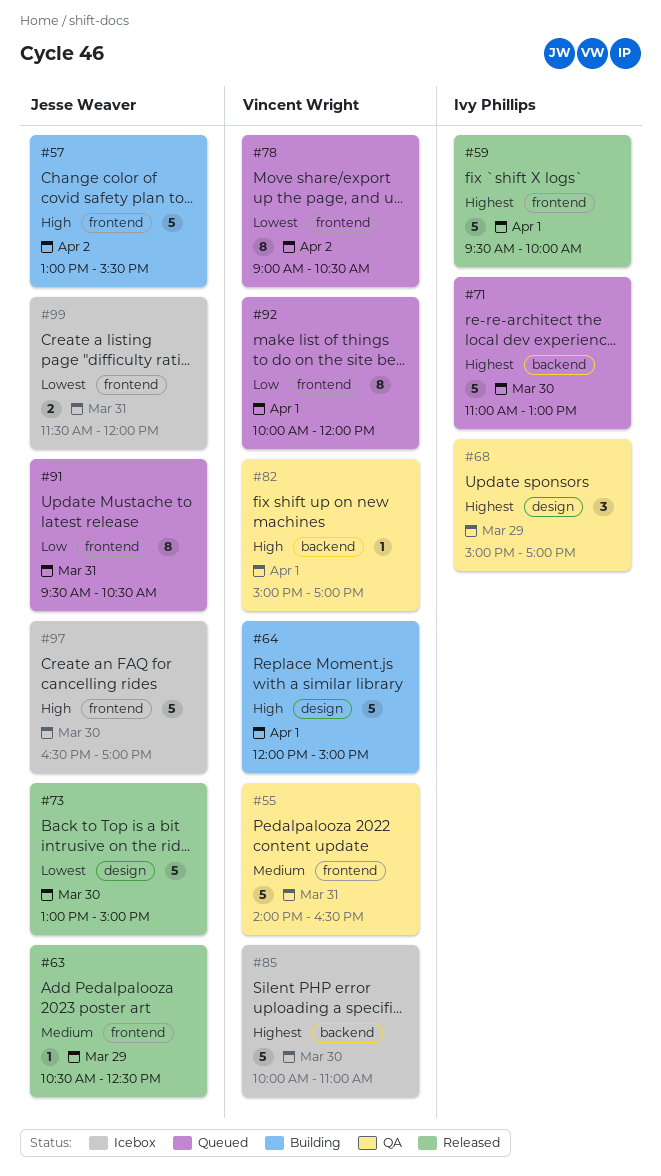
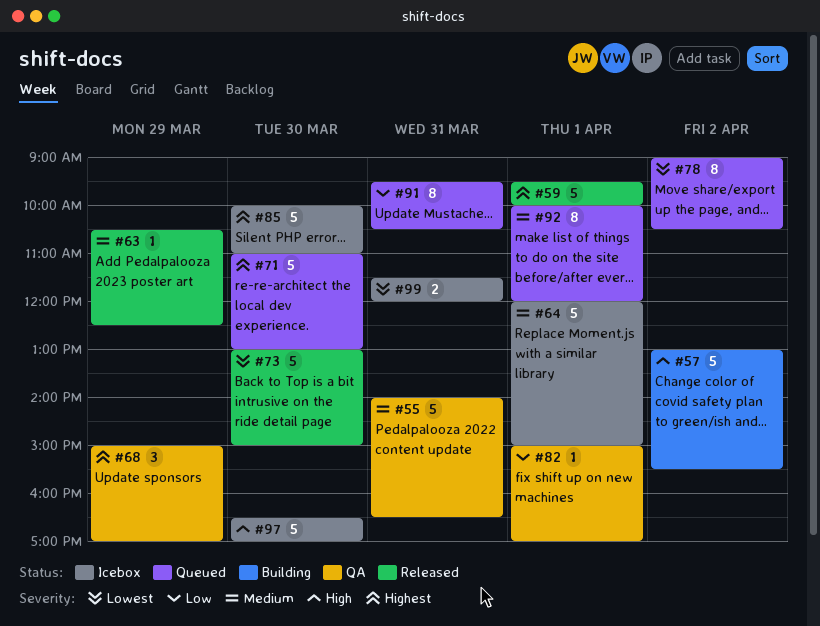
#64, status: Building -> Icebox
#64, priority: High -> Medium
#82, priority: High -> Low
#92, priority: Low -> Medium

